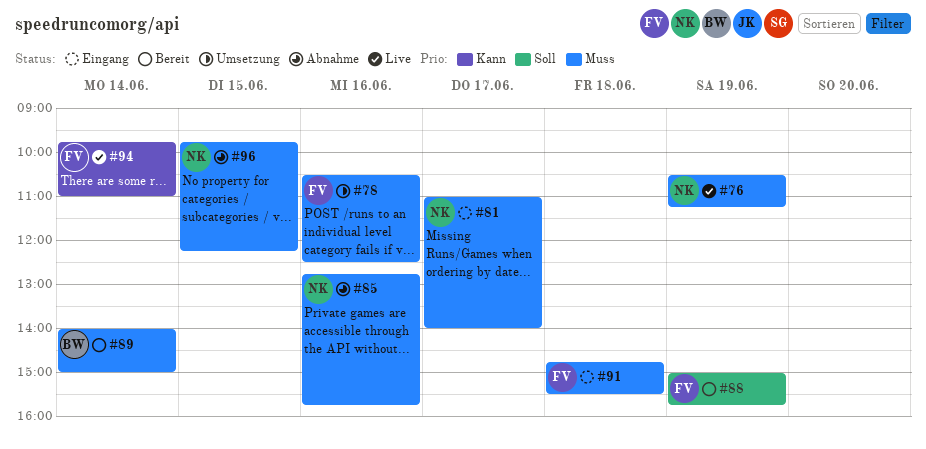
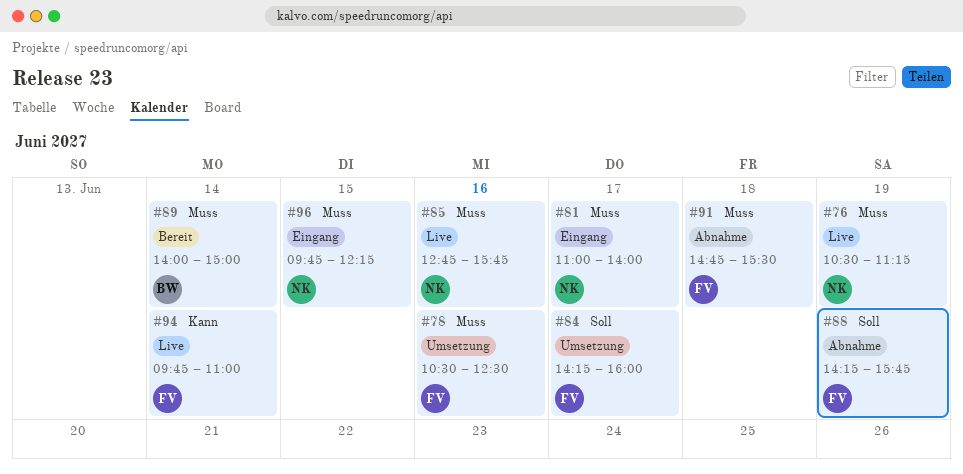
#84: none -> present
#85, status: Abnahme -> Live
#88, status: Bereit -> Abnahme
#88, begins: 15:00 -> 14:15
#91, status: Eingang -> Abnahme
#96, status: Abnahme -> Eingang

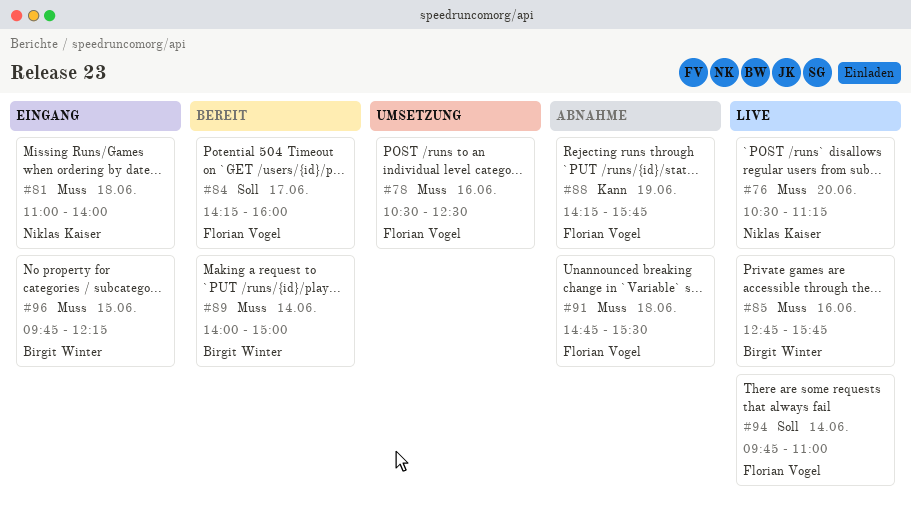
#76, day: Jun 19 -> Jun 20
#81, day: Jun 17 -> Jun 18
#84, status: Umsetzung -> Bereit
#85, owner: Niklas Kaiser -> Birgit Winter
#88, priority: Soll -> Kann
#94, priority: Kann -> Soll
#96, owner: Niklas Kaiser -> Birgit Winter

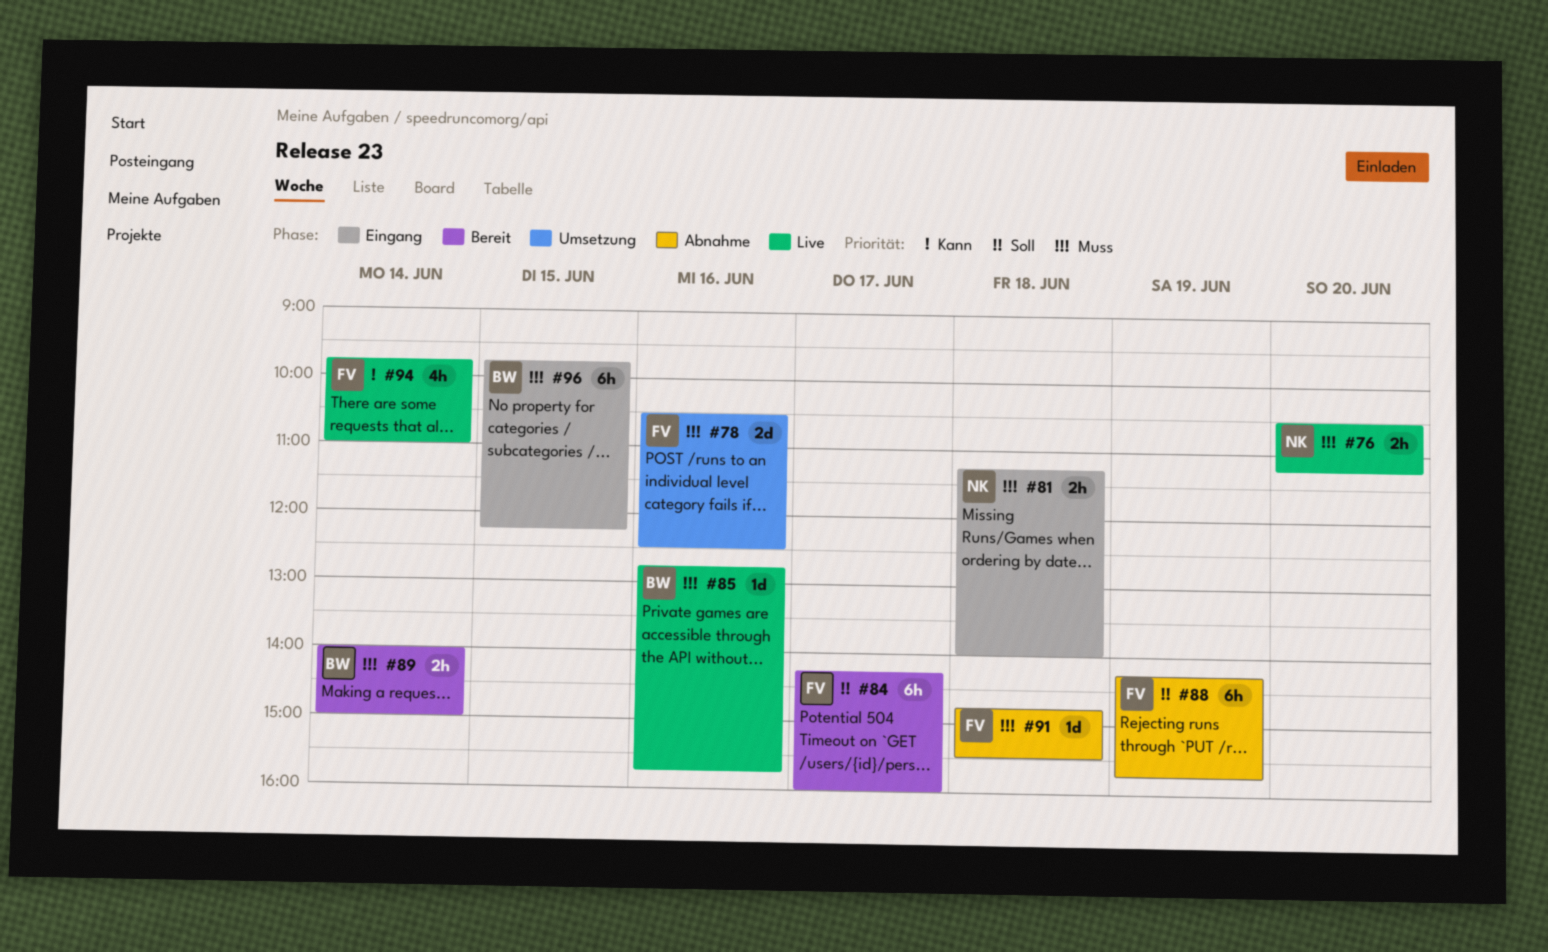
#81, begins: 11:00 -> 11:15
#88, priority: Kann -> Soll
#94, priority: Soll -> Kann

